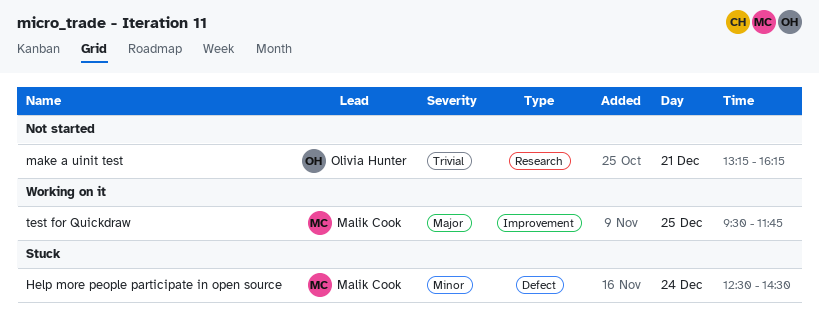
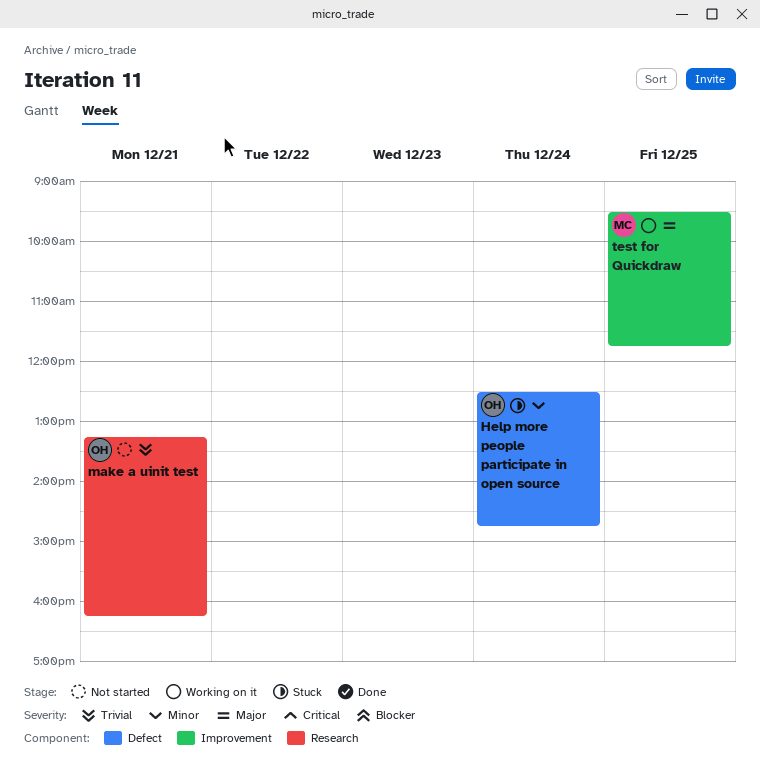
Help more people participate in open source, owner: Malik Cook -> Olivia Hunter
Help more people participate in open source, ends: 14:30 -> 14:45

